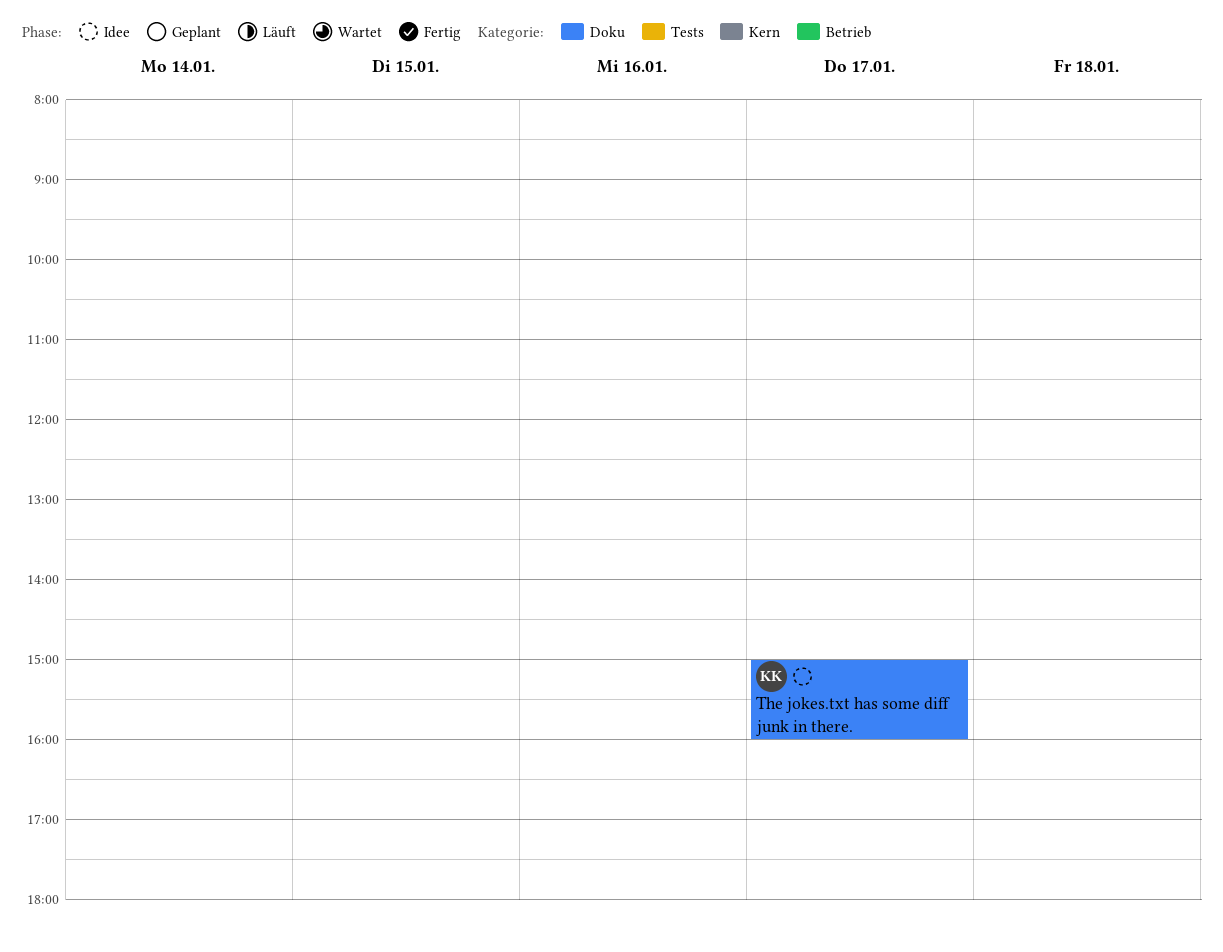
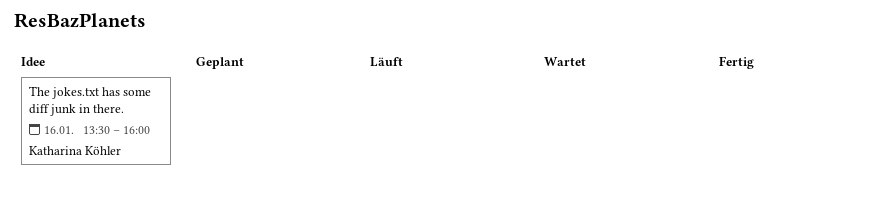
The jokes.txt has some diff junk in there., day: Jan 17 -> Jan 16
The jokes.txt has some diff junk in there., begins: 15:00 -> 13:30

